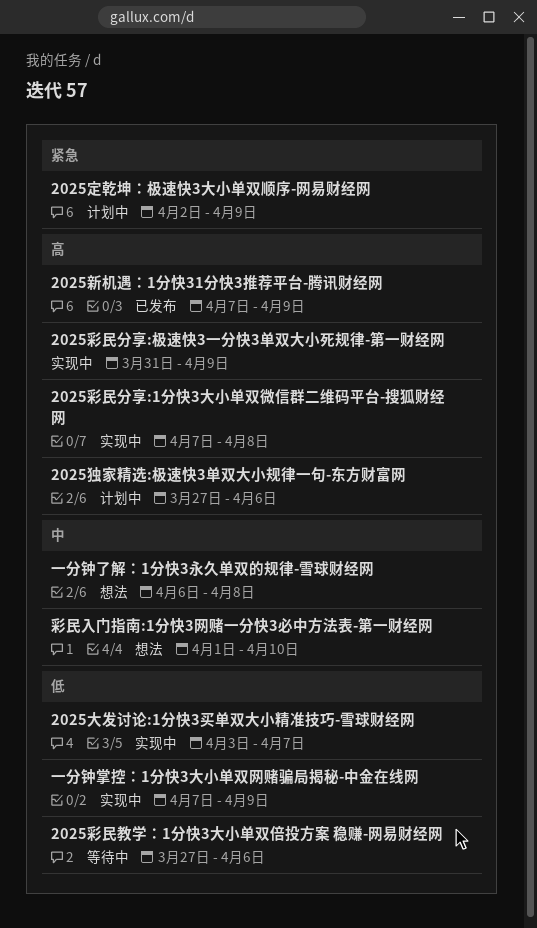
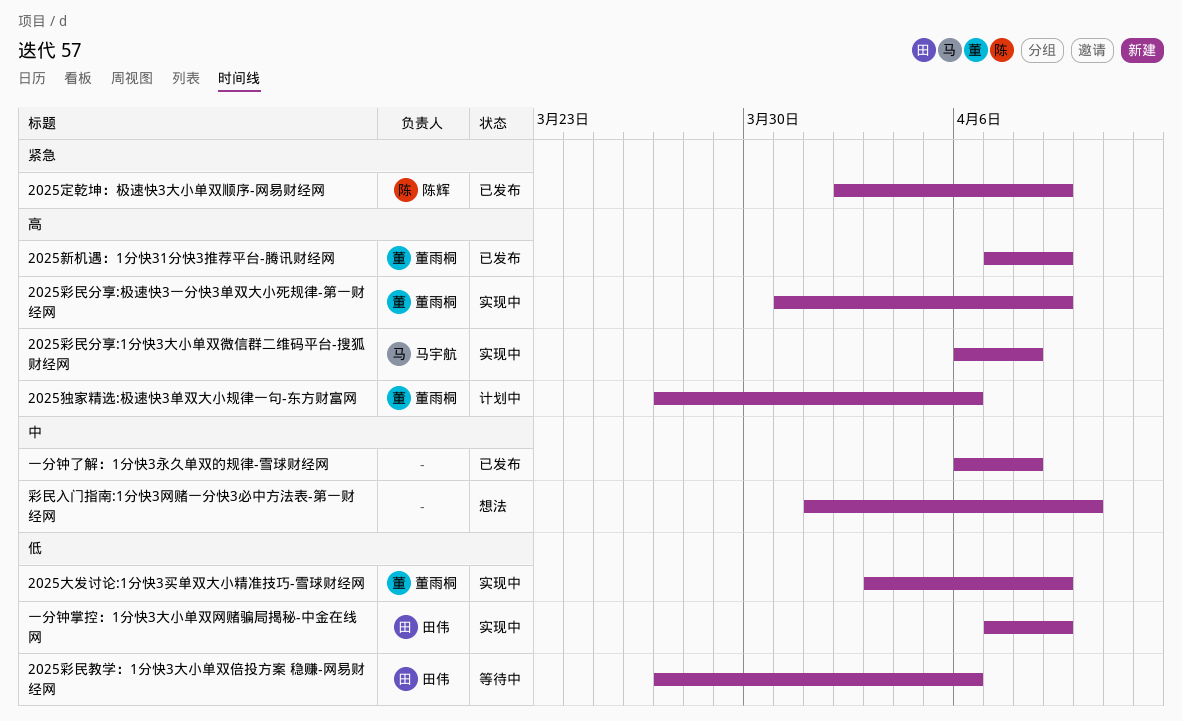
2025大发讨论:1分快3买单双大小精准技巧-雪球财经网, due: Apr 7 -> Apr 9
2025定乾坤：极速快3大小单双顺序-网易财经网, status: 计划中 -> 已发布
2025彩民分享:1分快3大小单双微信群二维码平台-搜狐财经网, start: Apr 7 -> Apr 6
一分钟了解：1分快3永久单双的规律-雪球财经网, status: 想法 -> 已发布

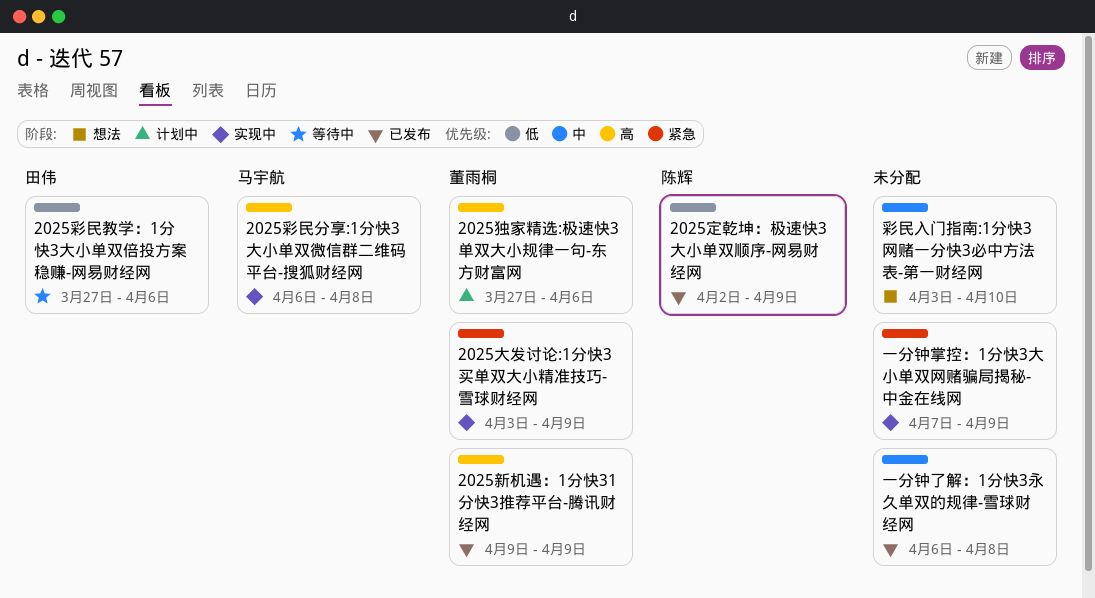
2025大发讨论:1分快3买单双大小精准技巧-雪球财经网, priority: 低 -> 紧急
2025定乾坤：极速快3大小单双顺序-网易财经网, priority: 紧急 -> 低
2025彩民分享:极速快3一分快3单双大小死规律-第一财经网: present -> none
2025新机遇：1分快31分快3推荐平台-腾讯财经网, start: Apr 7 -> Apr 9
一分钟掌控：1分快3大小单双网赌骗局揭秘-中金在线网, owner: 田伟 -> none
一分钟掌控：1分快3大小单双网赌骗局揭秘-中金在线网, priority: 低 -> 紧急
彩民入门指南:1分快3网赌一分快3必中方法表-第一财经网, start: Apr 1 -> Apr 3

